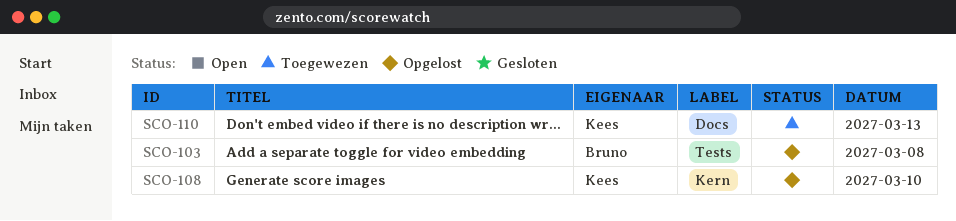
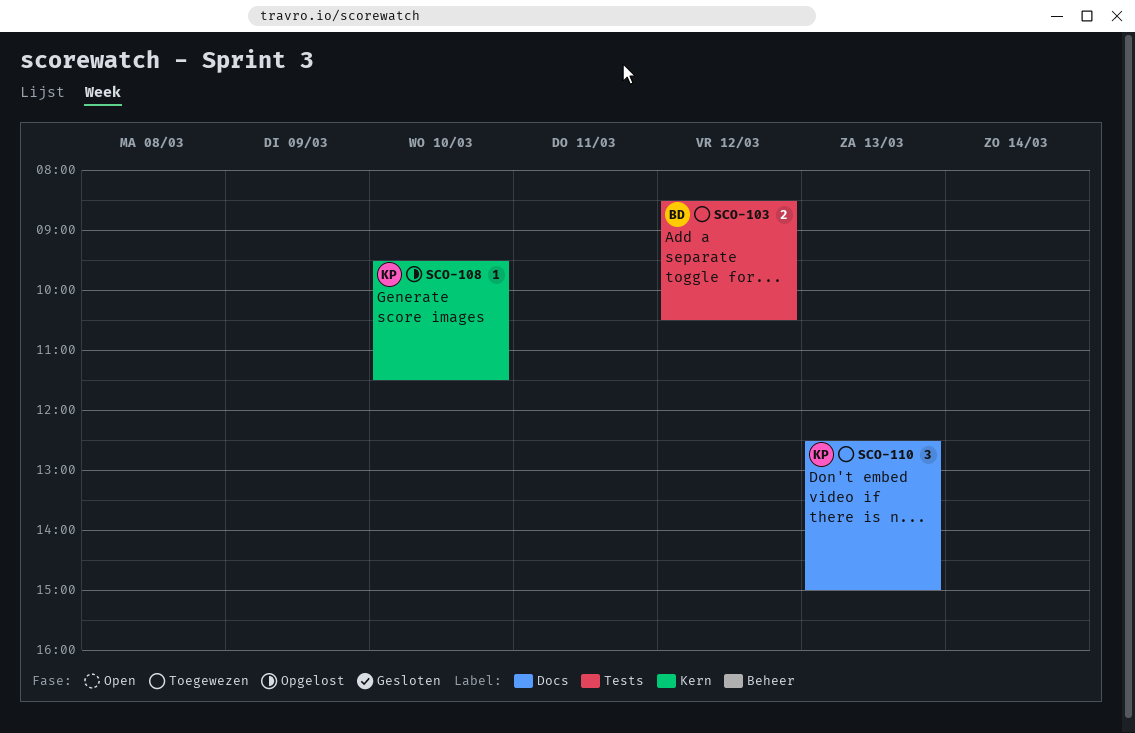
SCO-103, status: Opgelost -> Toegewezen
SCO-103, day: Mar 8 -> Mar 12

